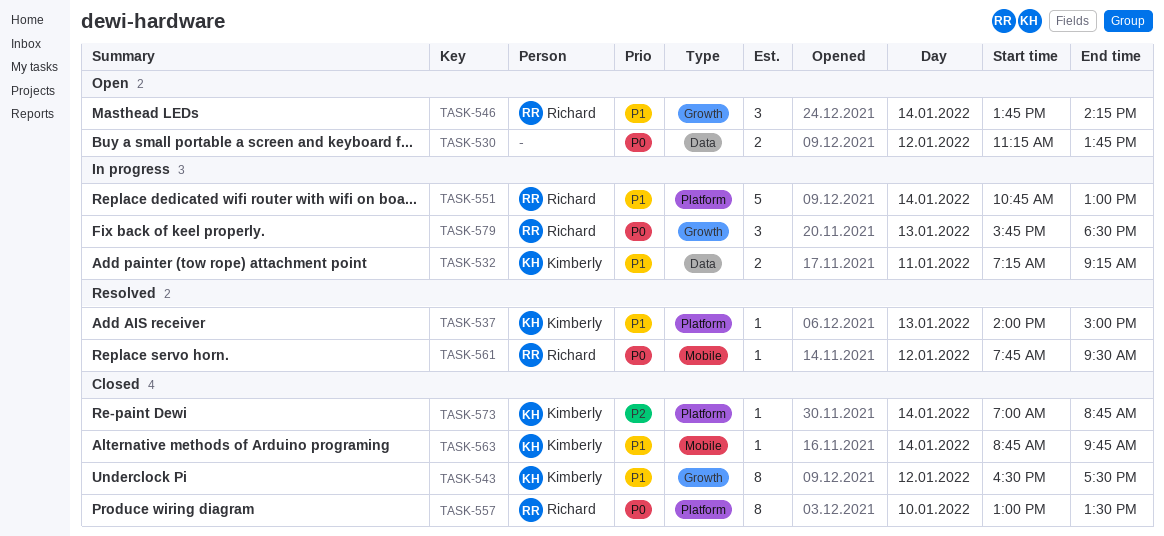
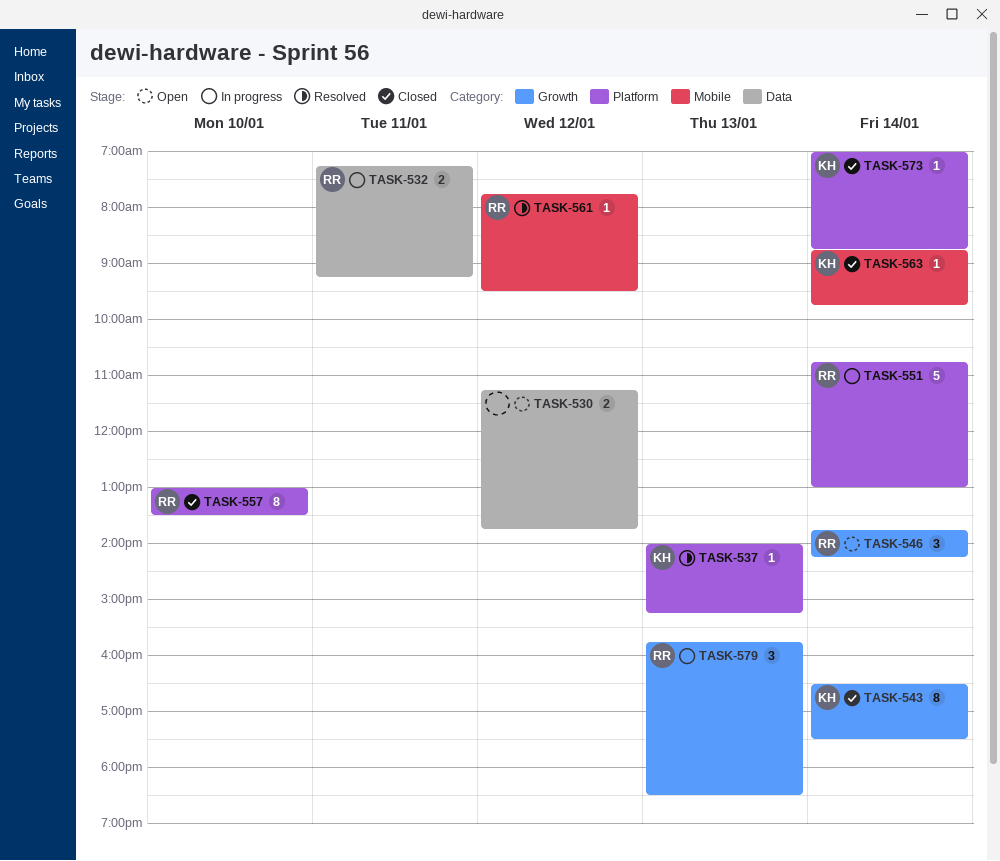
TASK-532, owner: Kimberly -> Richard
TASK-537, ends: 15:00 -> 15:15
TASK-543, day: Jan 12 -> Jan 14

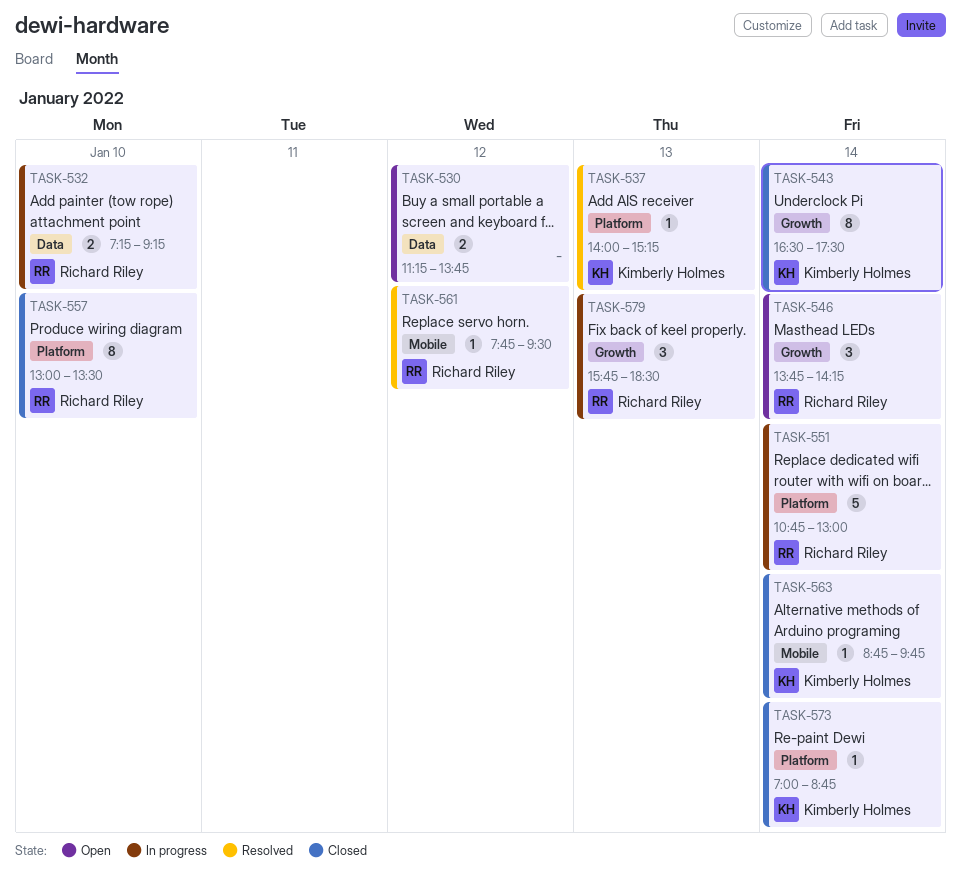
TASK-532, day: Jan 11 -> Jan 10

